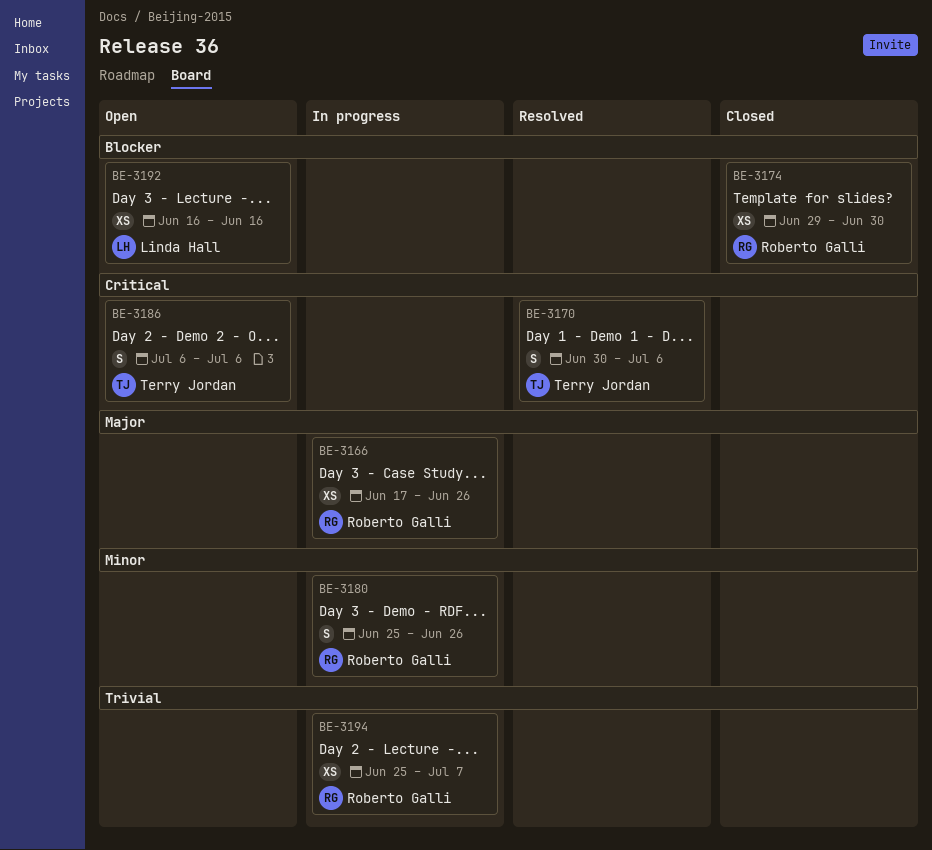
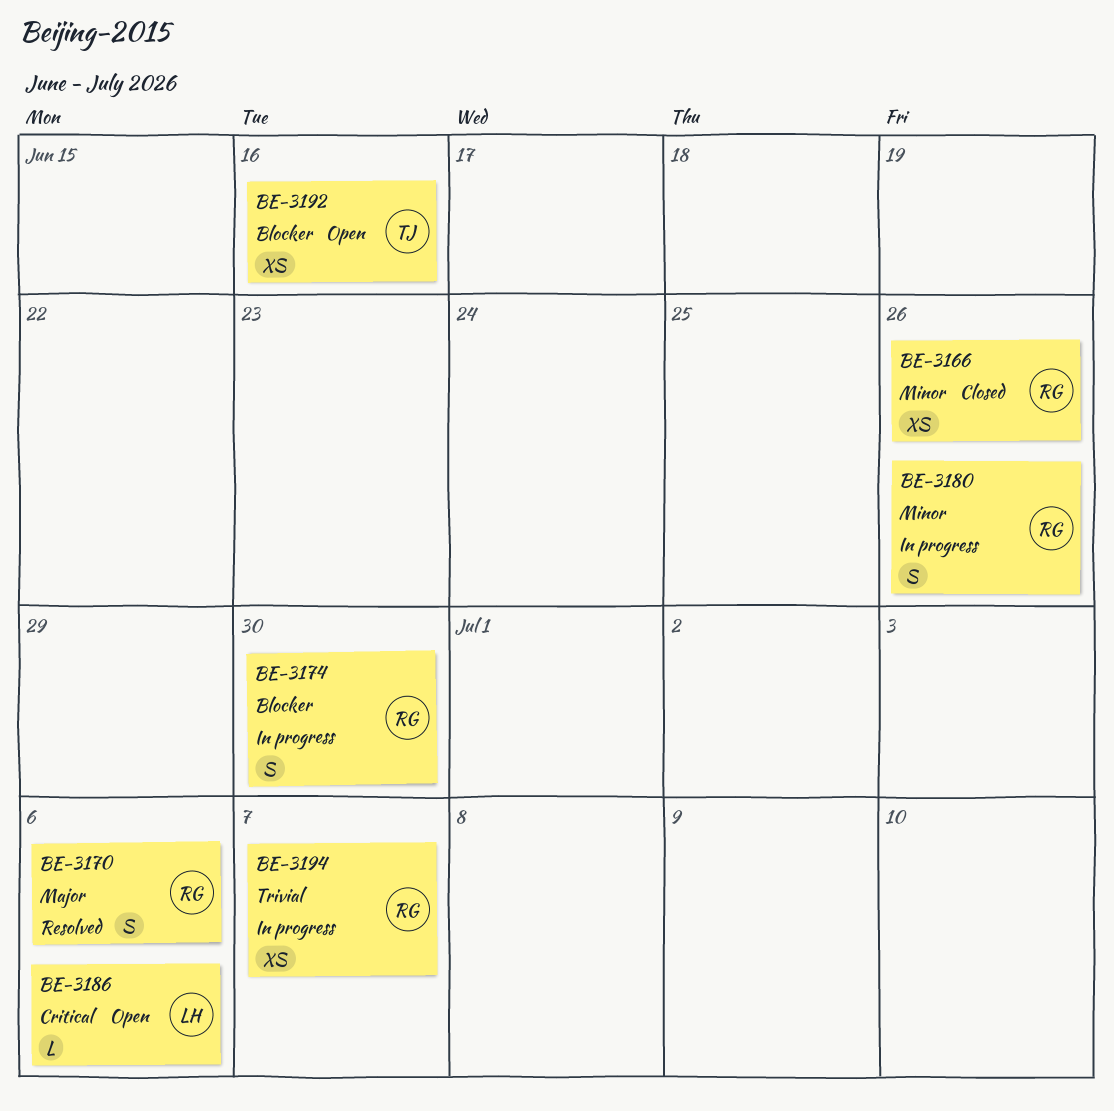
BE-3166, status: In progress -> Closed
BE-3166, priority: Major -> Minor
BE-3170, owner: Terry Jordan -> Roberto Galli
BE-3170, priority: Critical -> Major
BE-3174, status: Closed -> In progress
BE-3174, estimate: XS -> S
BE-3186, owner: Terry Jordan -> Linda Hall
BE-3186, estimate: S -> L
BE-3192, owner: Linda Hall -> Terry Jordan

